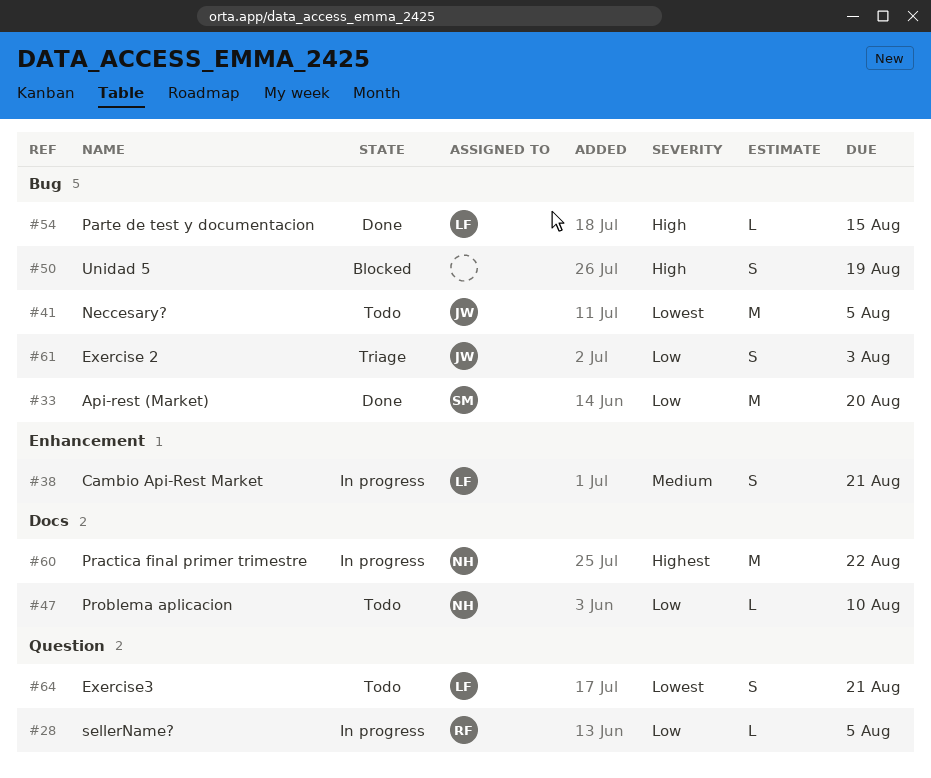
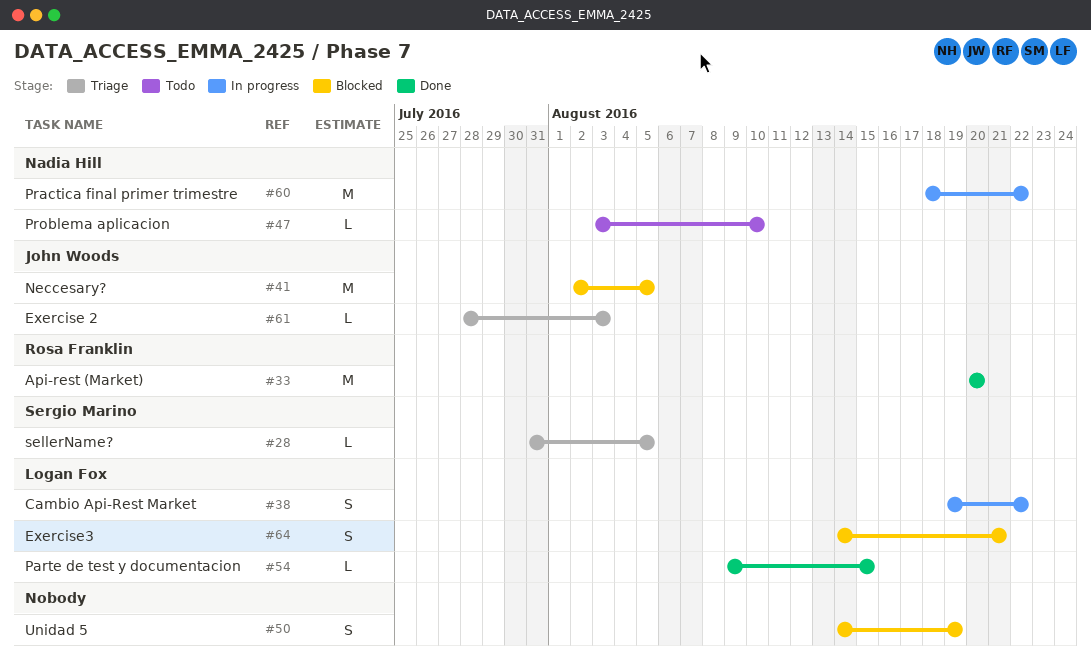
#28, status: In progress -> Triage
#28, owner: Rosa Franklin -> Sergio Marino
#33, owner: Sergio Marino -> Rosa Franklin
#38, due: Aug 21 -> Aug 22
#41, status: Todo -> Blocked
#61, estimate: S -> L
#64, status: Todo -> Blocked

